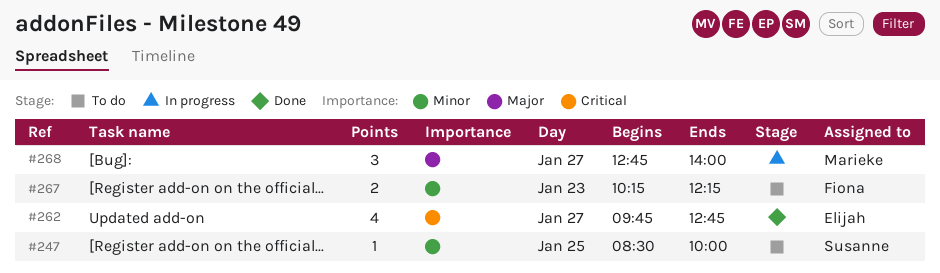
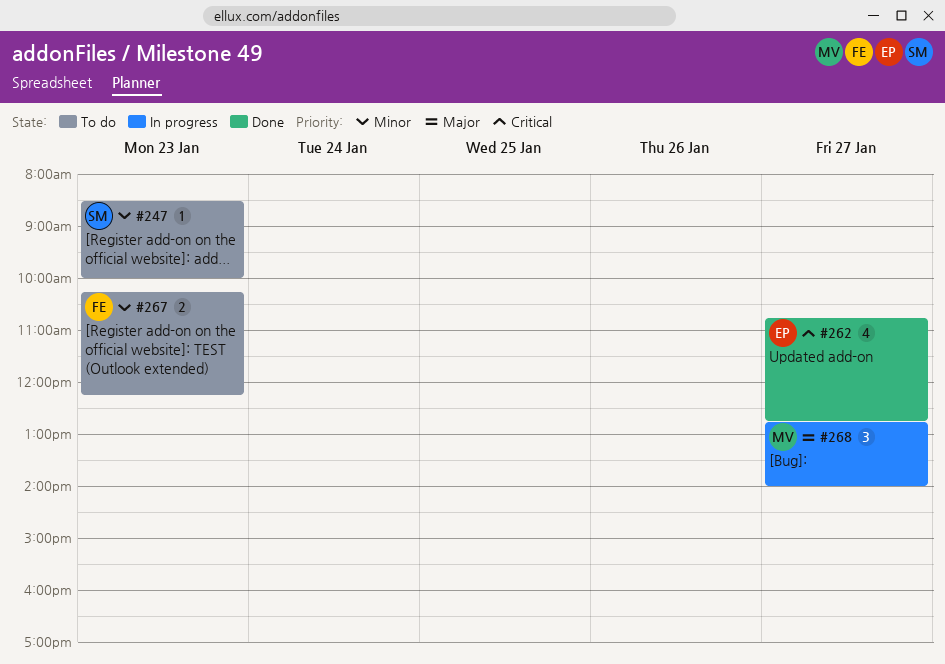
#247, day: Jan 25 -> Jan 23
#262, begins: 09:45 -> 10:45

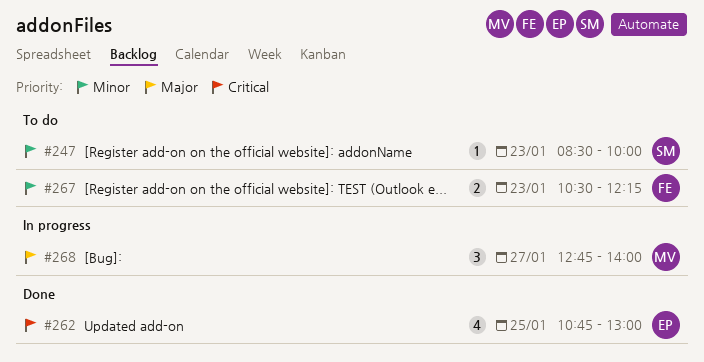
#262, day: Jan 27 -> Jan 25
#262, ends: 12:45 -> 13:00
#267, begins: 10:15 -> 10:30

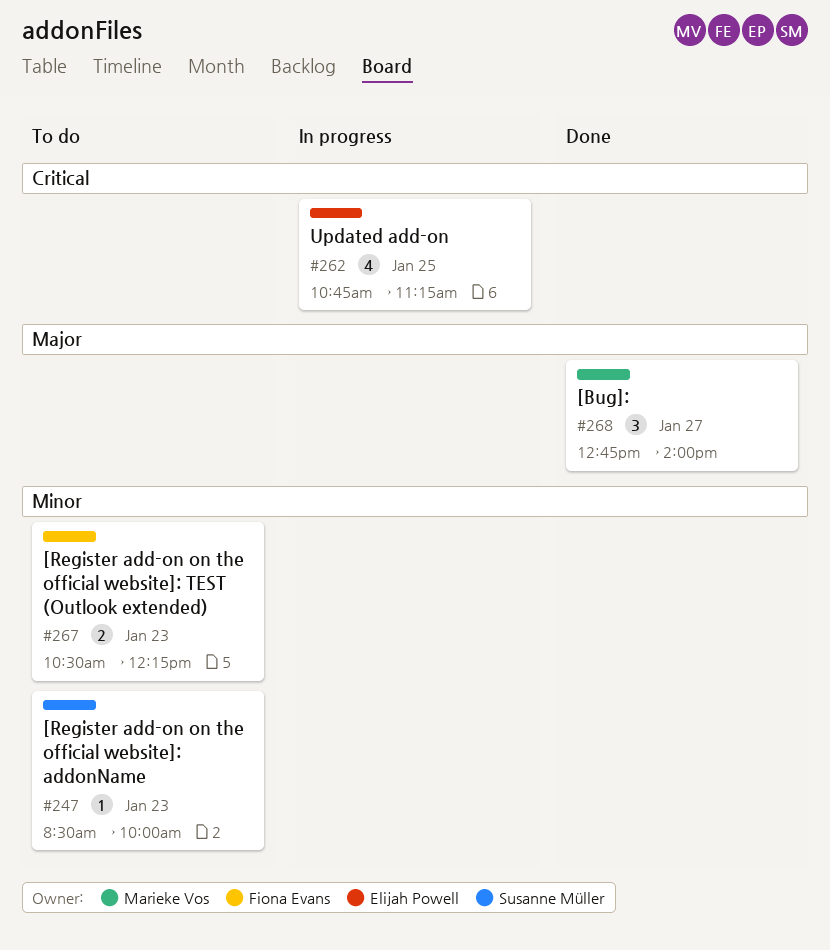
#262, status: Done -> In progress
#262, ends: 13:00 -> 11:15
#268, status: In progress -> Done

